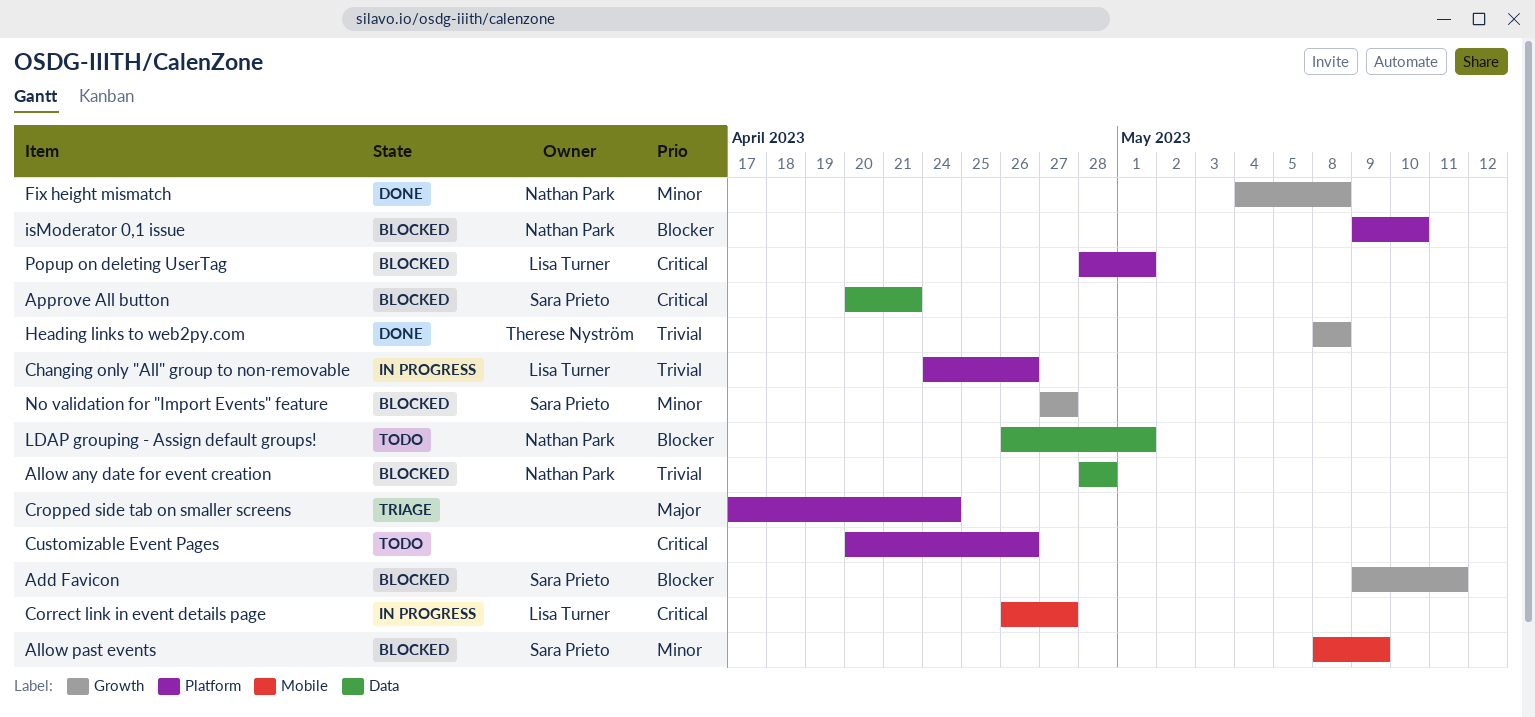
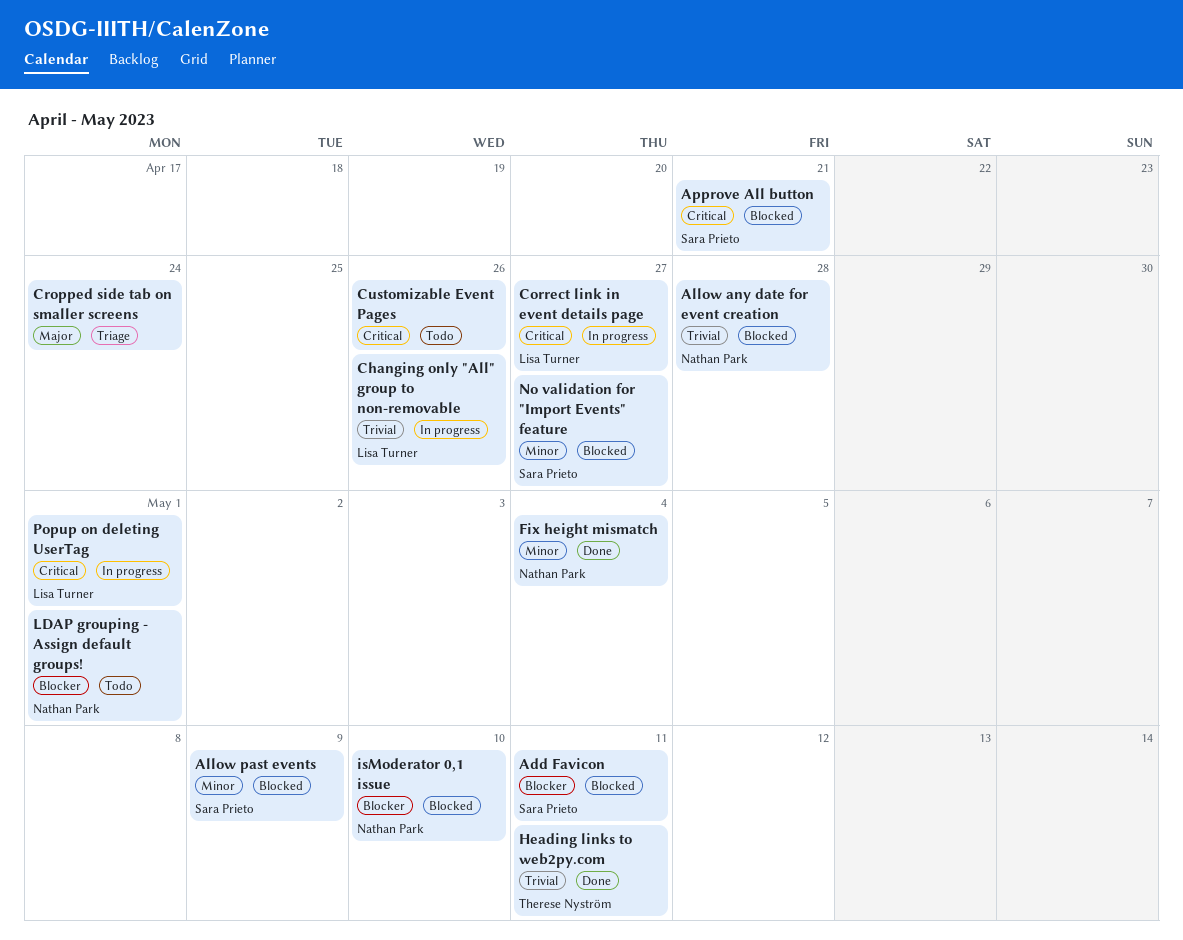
Fix height mismatch, due: May 8 -> May 4
Heading links to web2py.com, due: May 8 -> May 11
Popup on deleting UserTag, status: Blocked -> In progress

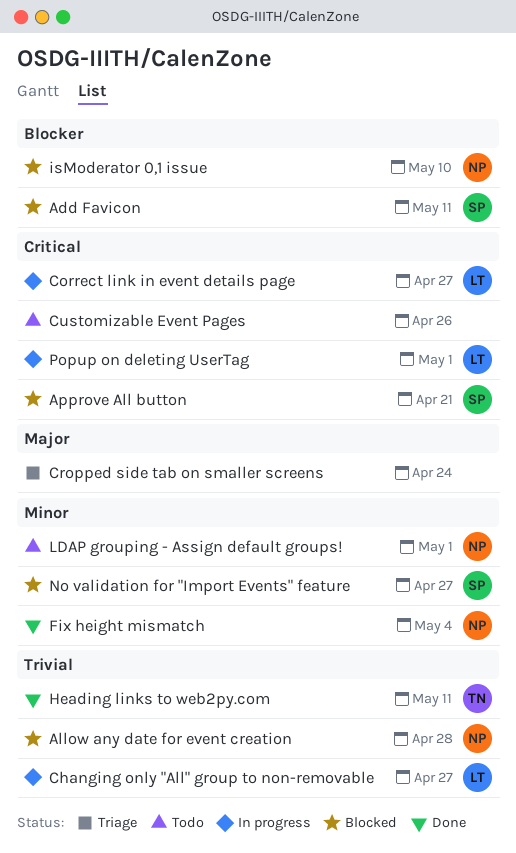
Allow past events: present -> none
Changing only "All" group to non-removable, due: Apr 26 -> Apr 27
LDAP grouping - Assign default groups!, priority: Blocker -> Minor

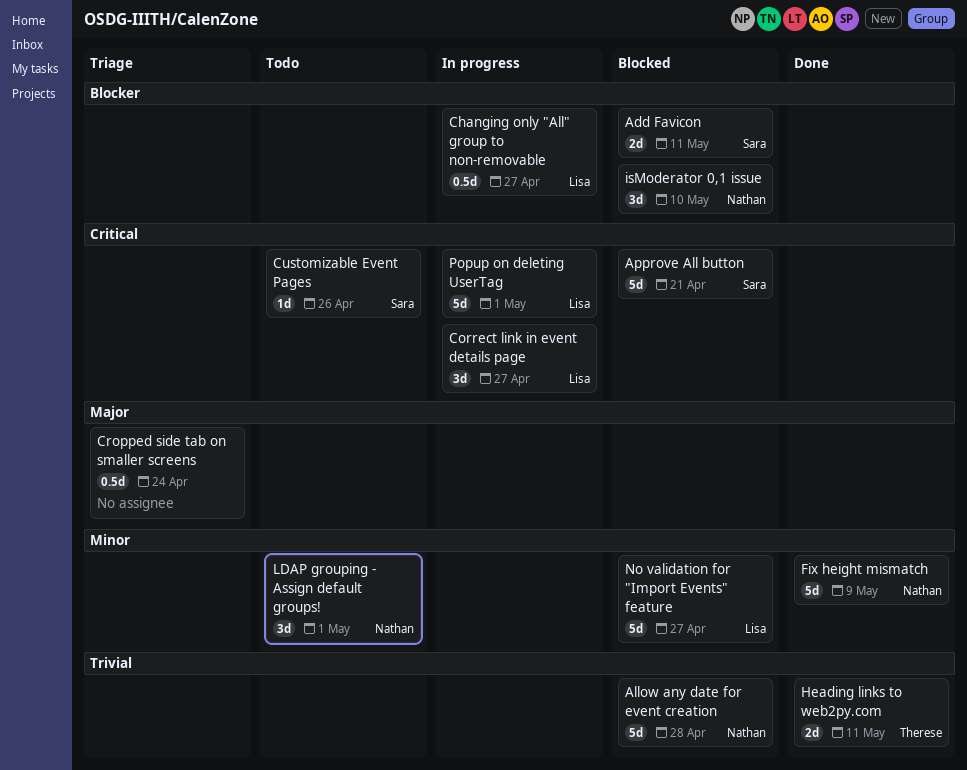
Changing only "All" group to non-removable, priority: Trivial -> Blocker
Customizable Event Pages, owner: none -> Sara
Fix height mismatch, due: May 4 -> May 9
No validation for "Import Events" feature, owner: Sara -> Lisa

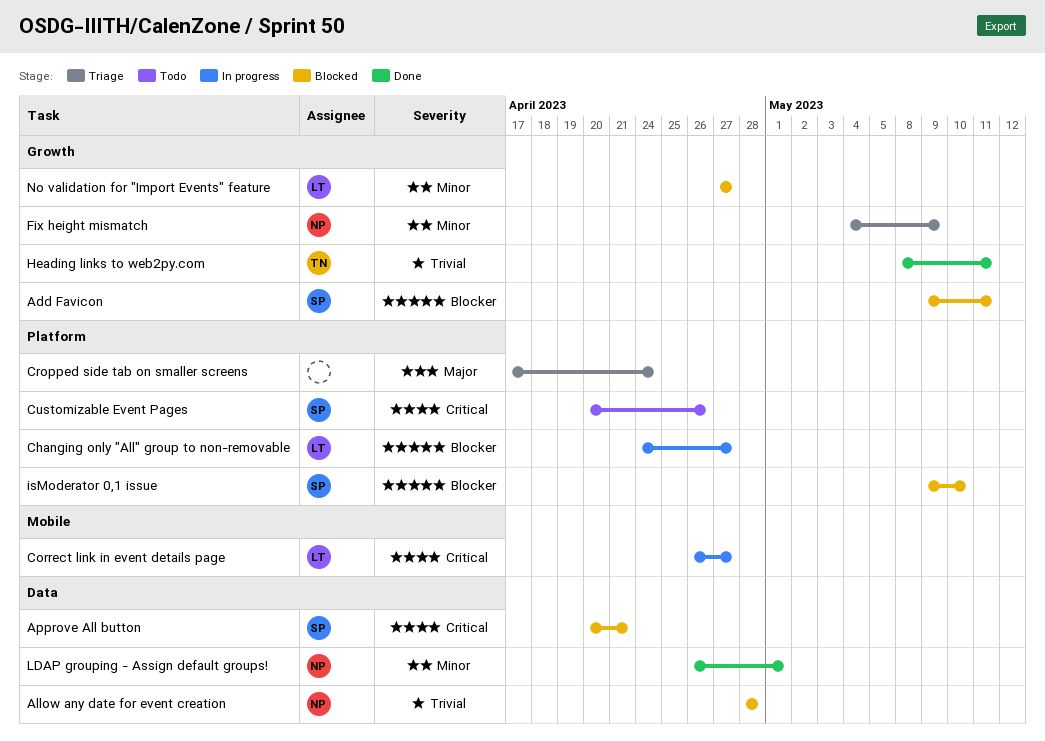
Fix height mismatch, status: Done -> Triage
isModerator 0,1 issue, owner: Nathan -> Sara
LDAP grouping - Assign default groups!, status: Todo -> Done
Popup on deleting UserTag: present -> none

